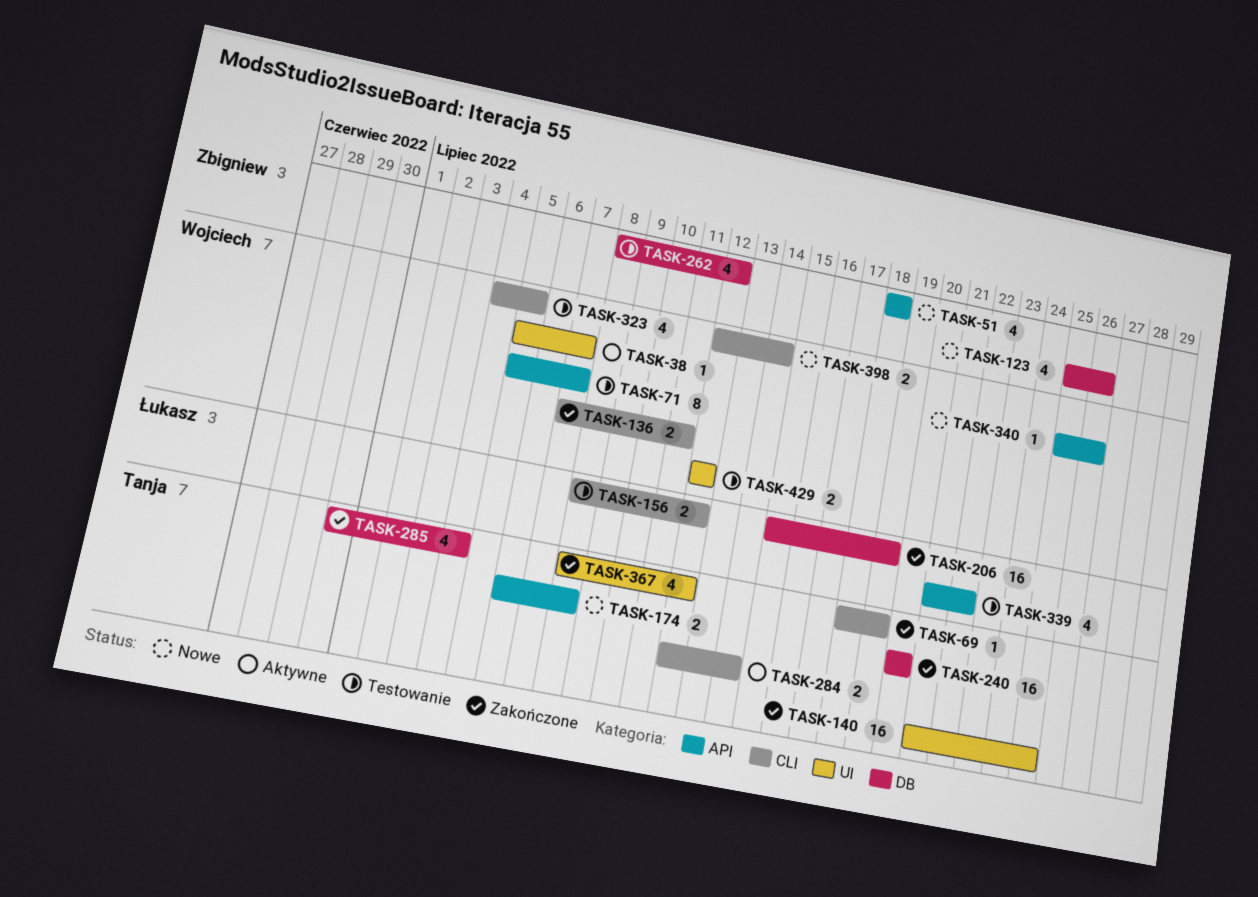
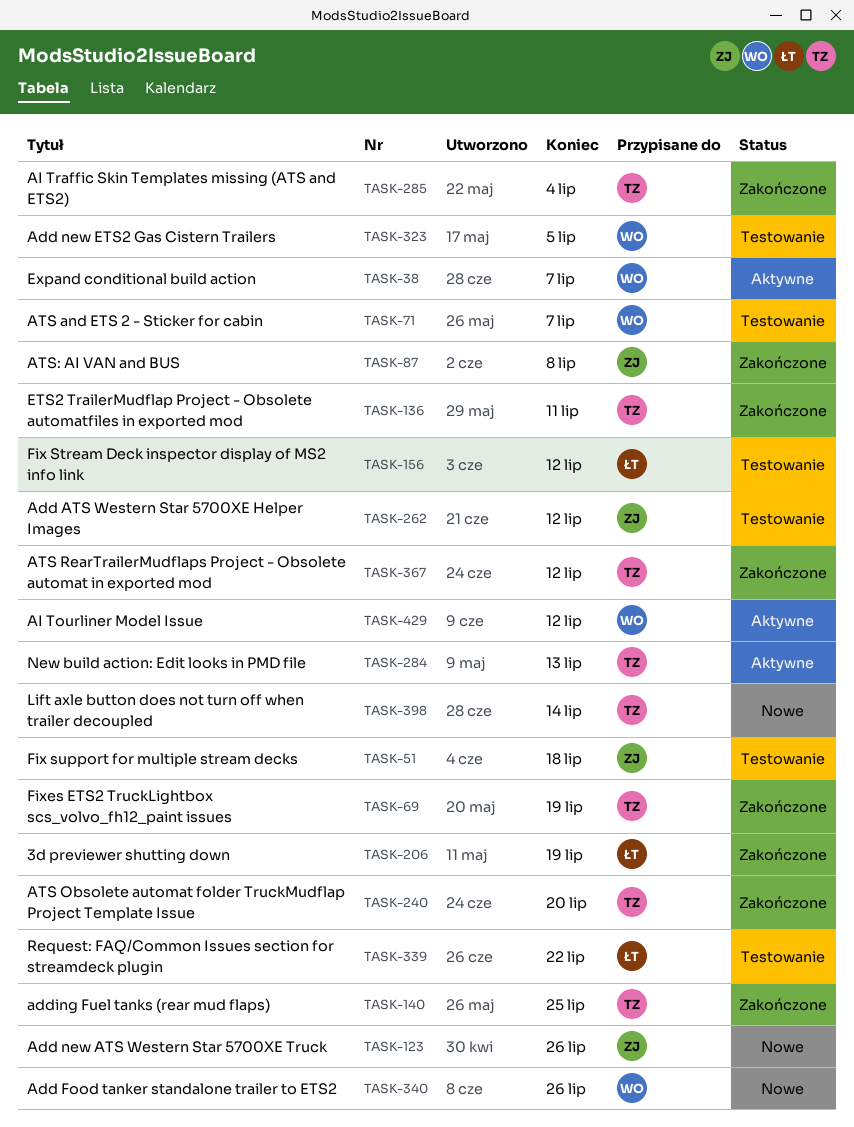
TASK-51, status: Nowe -> Testowanie
TASK-87: none -> present
TASK-136, owner: Wojciech -> Tanja
TASK-174: present -> none
TASK-284, due: Jul 14 -> Jul 13
TASK-398, owner: Wojciech -> Tanja
TASK-429, status: Testowanie -> Aktywne

